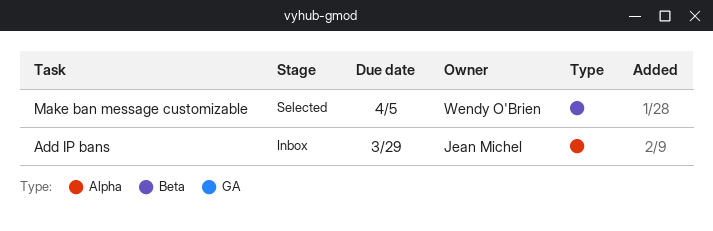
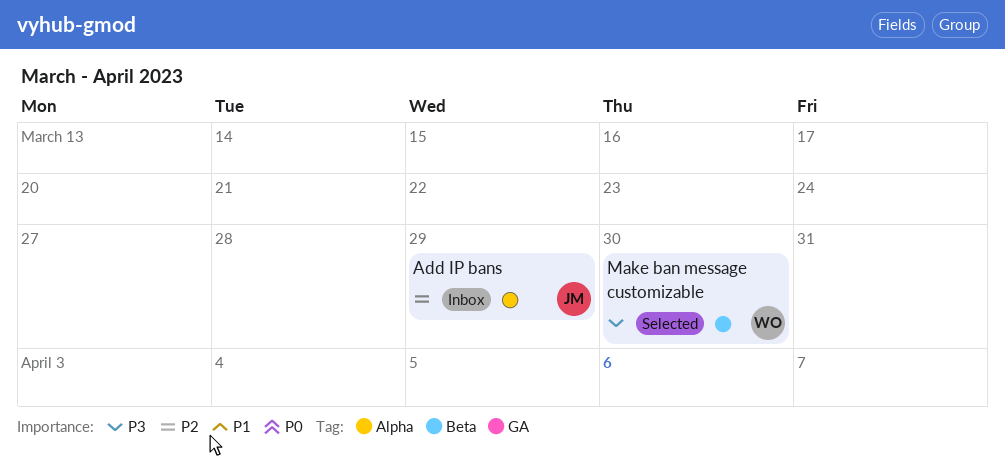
Make ban message customizable, due: Apr 5 -> Mar 30

